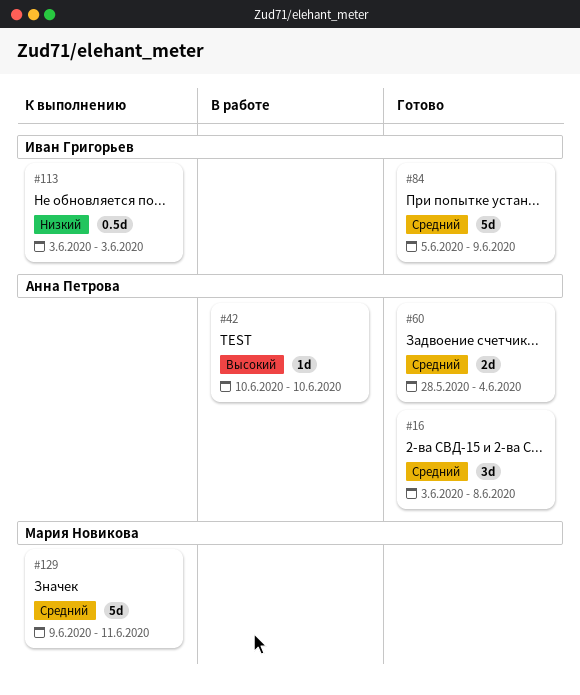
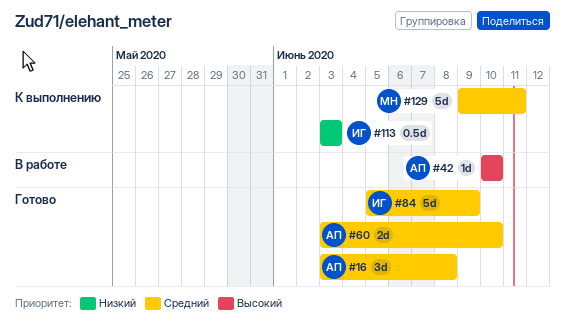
#60, start: May 28 -> Jun 3
#60, due: Jun 4 -> Jun 10

